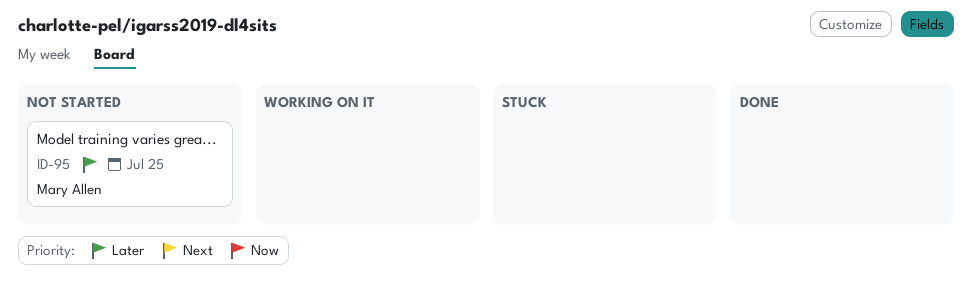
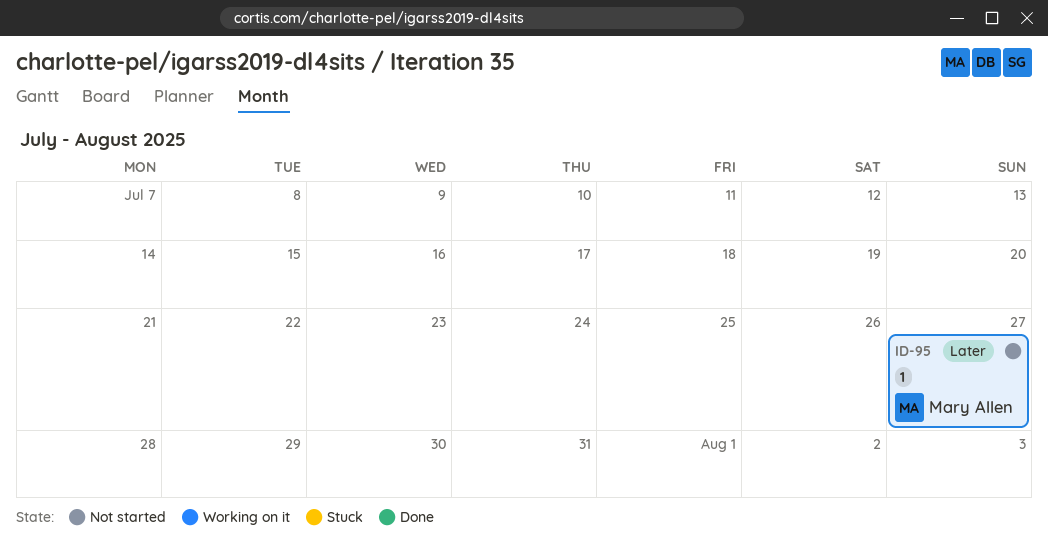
ID-95, due: Jul 25 -> Jul 27

